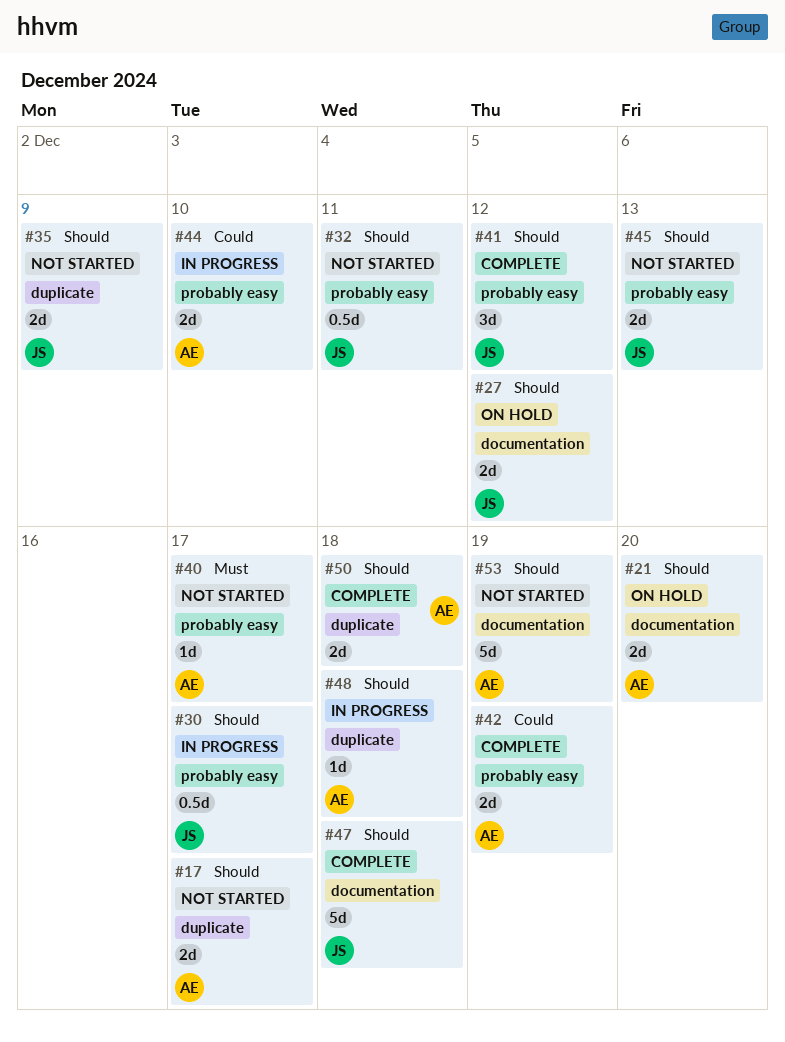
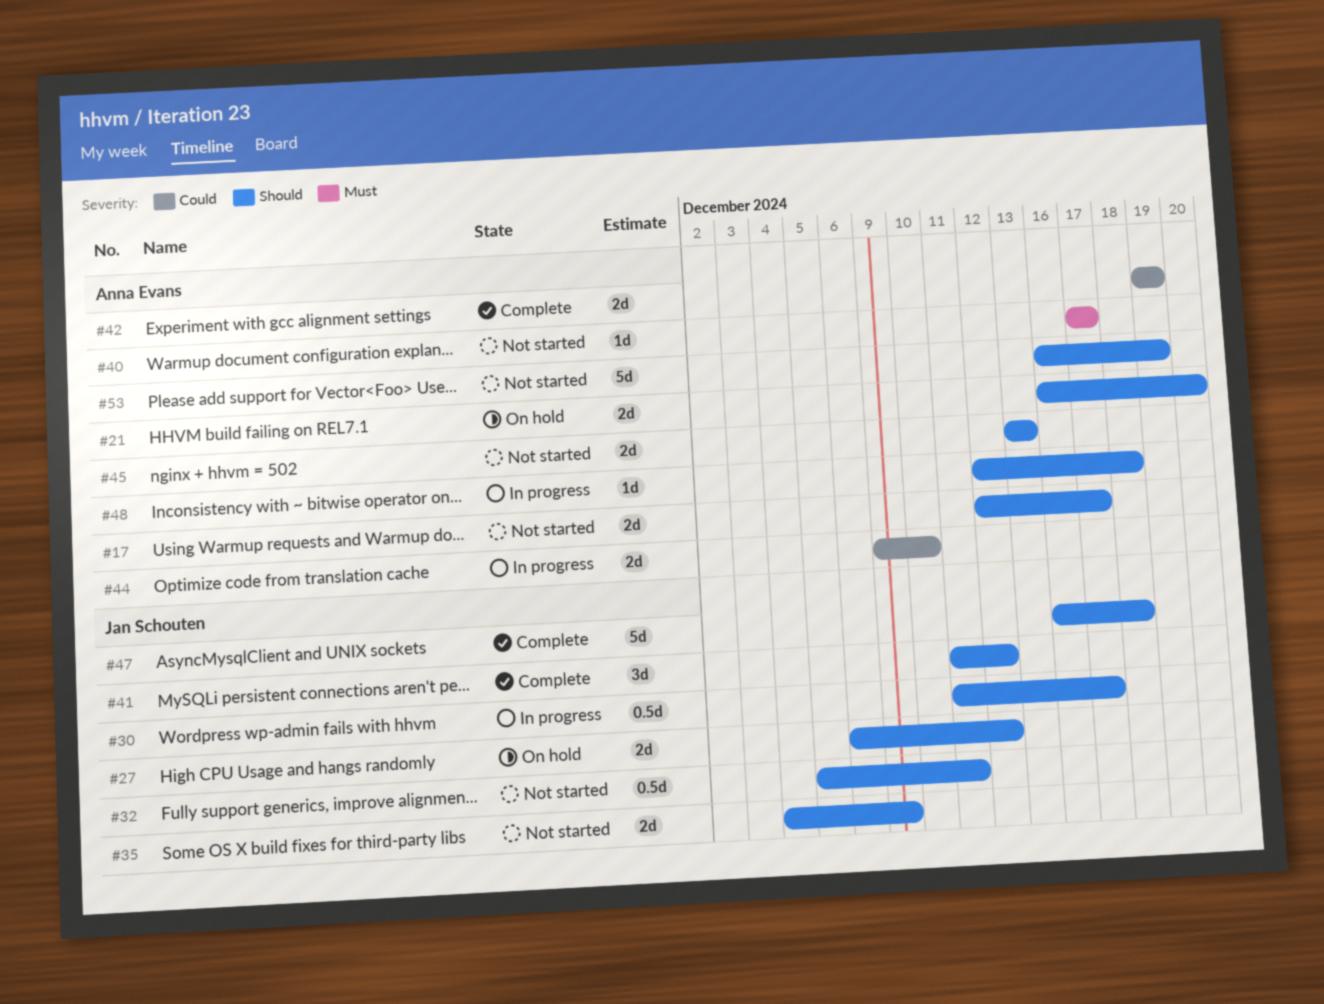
#45, owner: Jan Schouten -> Anna Evans
#50: present -> none

